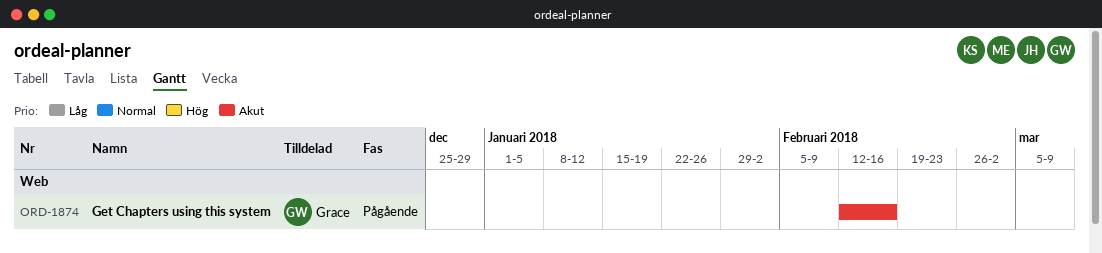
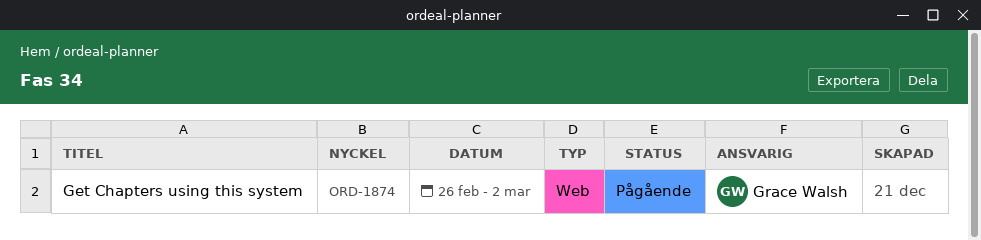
ORD-1874, start: Feb 12 -> Feb 26
ORD-1874, due: Feb 16 -> Mar 2

